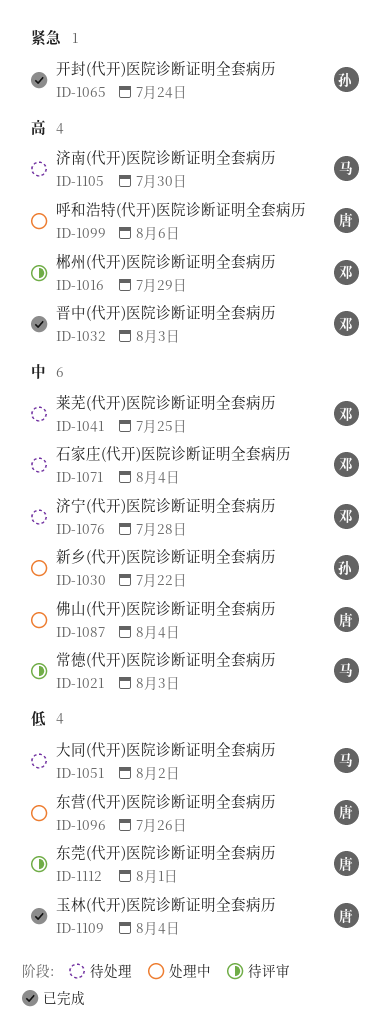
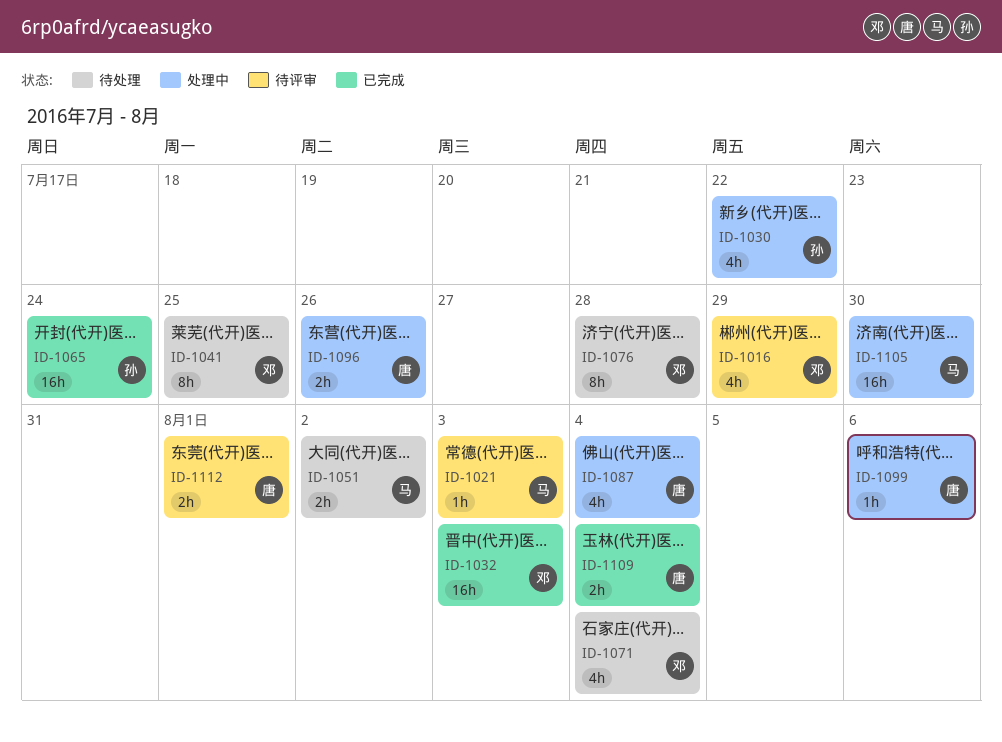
ID-1105, status: 待处理 -> 处理中

